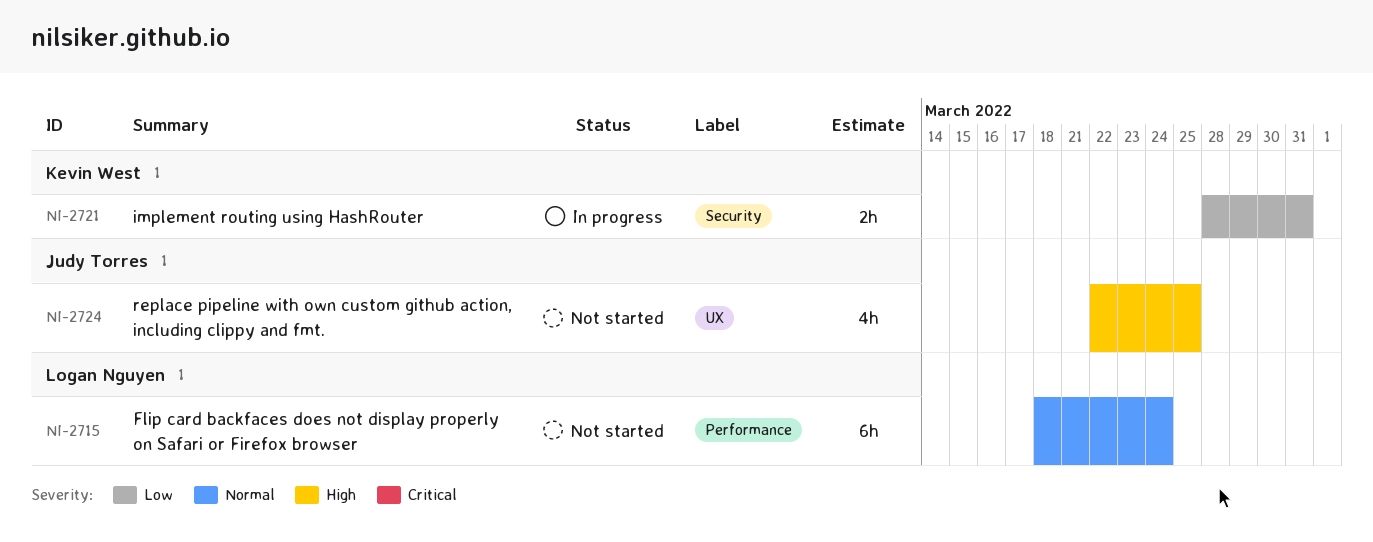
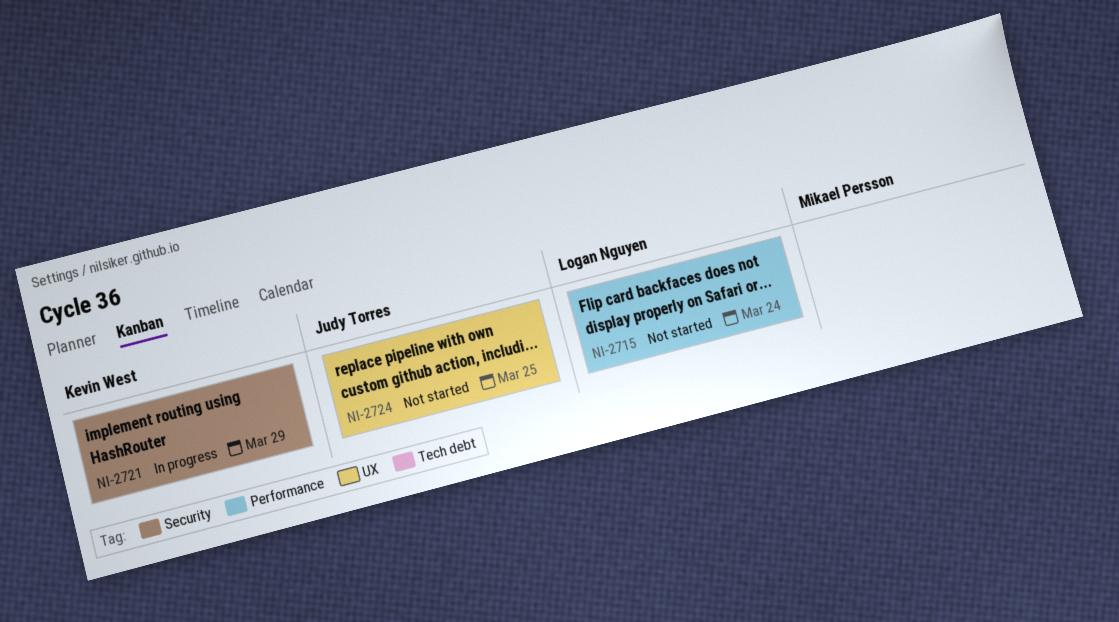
NI-2721, due: Mar 31 -> Mar 29

